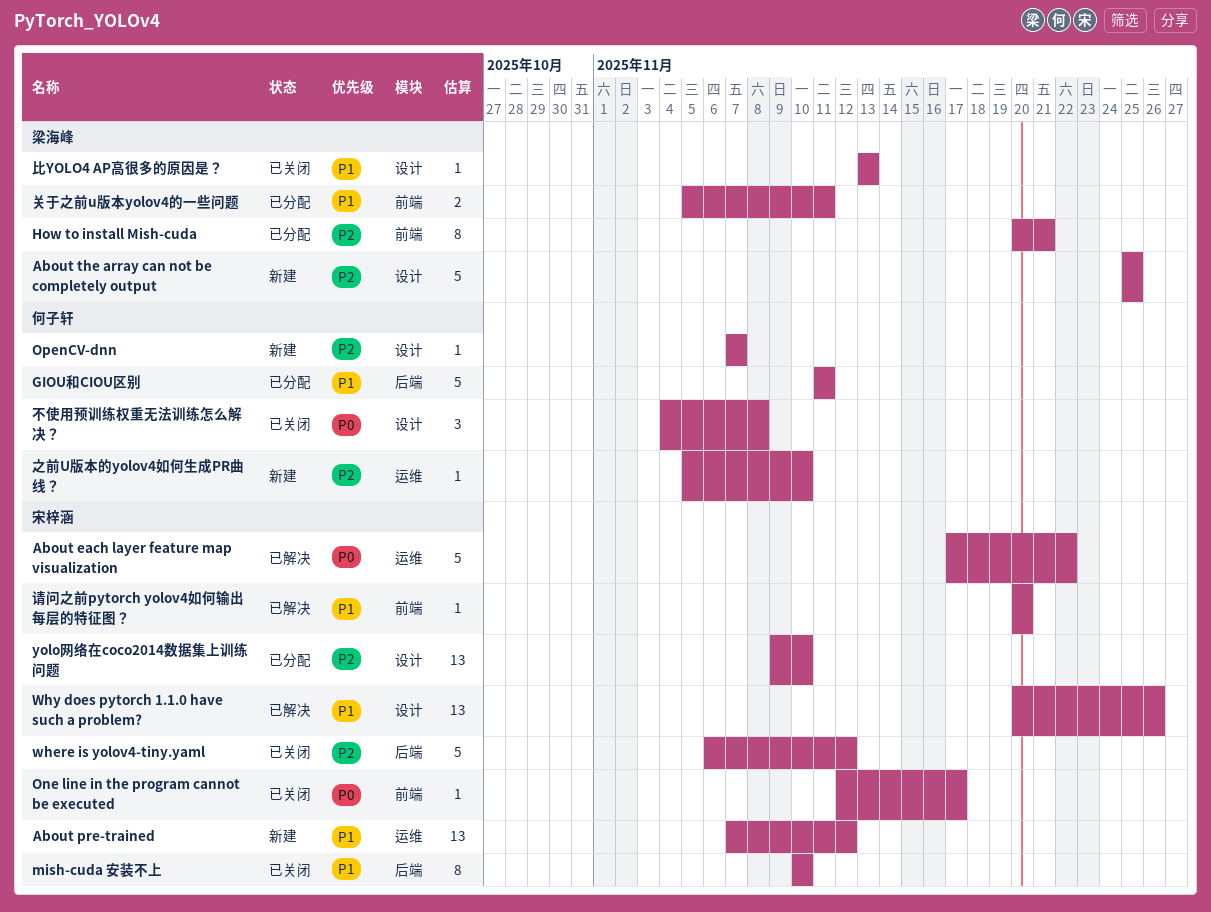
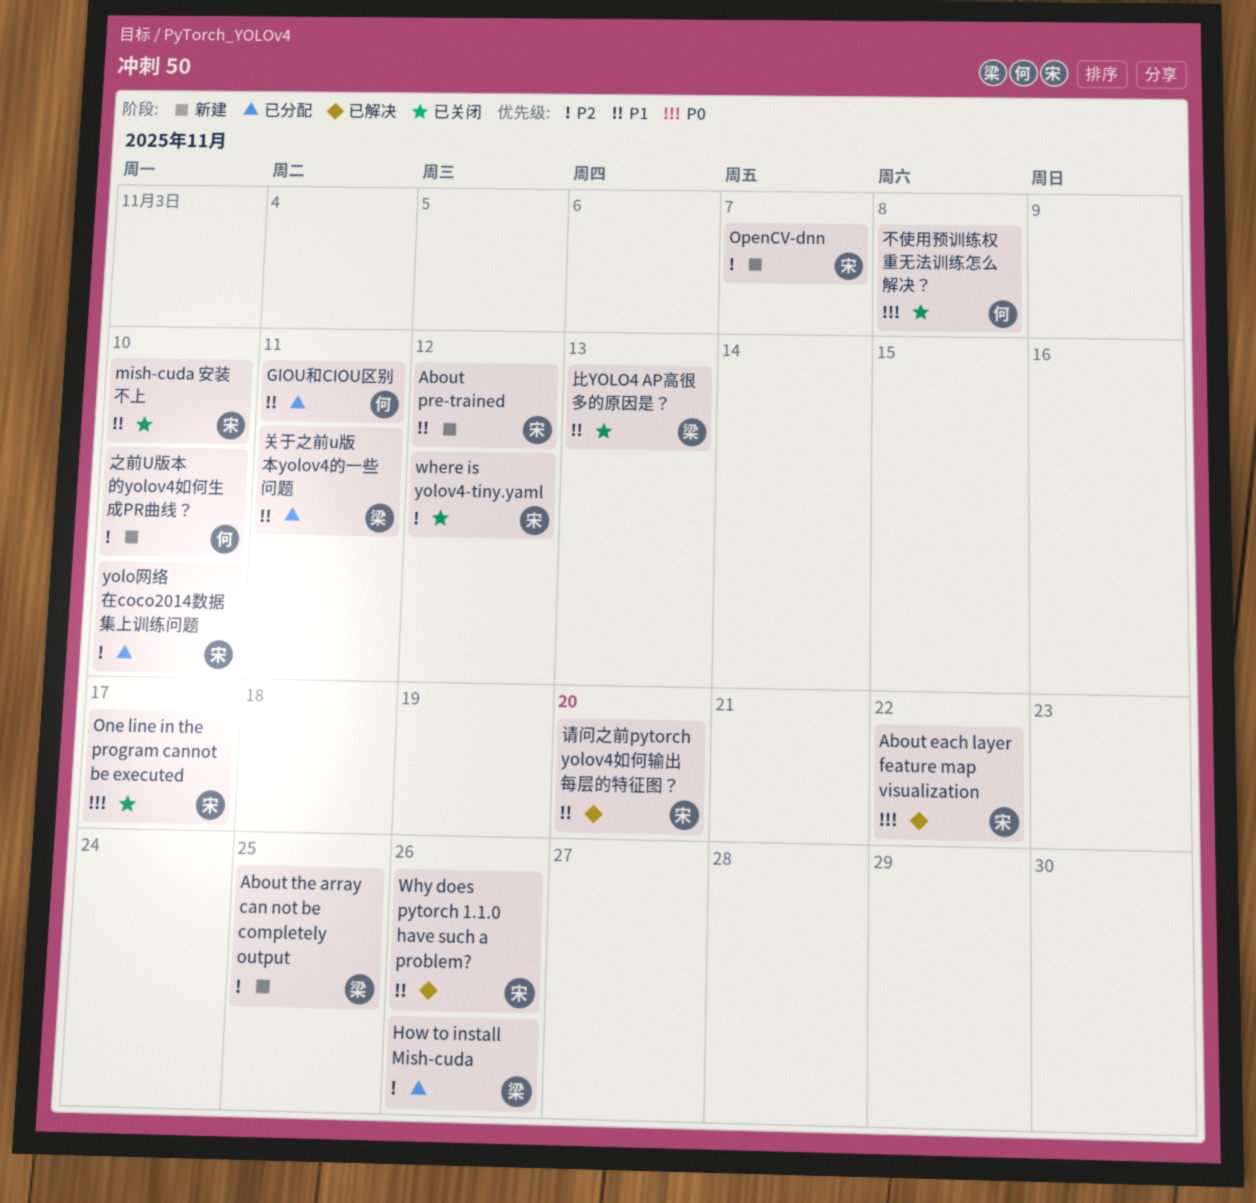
How to install Mish-cuda, due: Nov 21 -> Nov 26
OpenCV-dnn, owner: 何子轩 -> 宋梓涵

